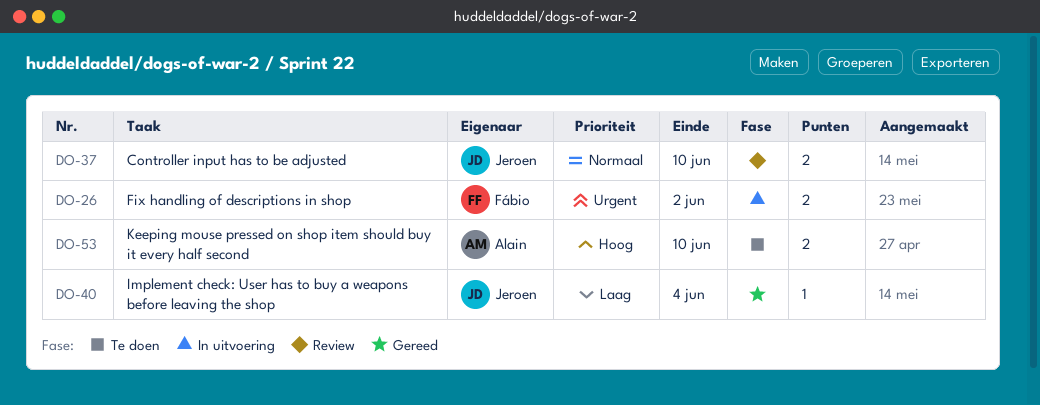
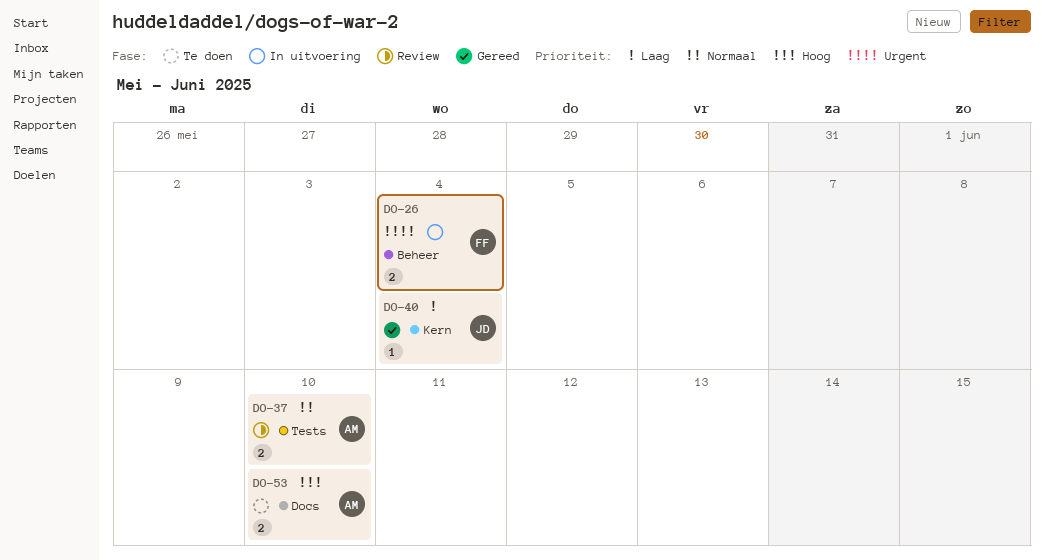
DO-26, due: Jun 2 -> Jun 4
DO-37, owner: Jeroen -> Alain

